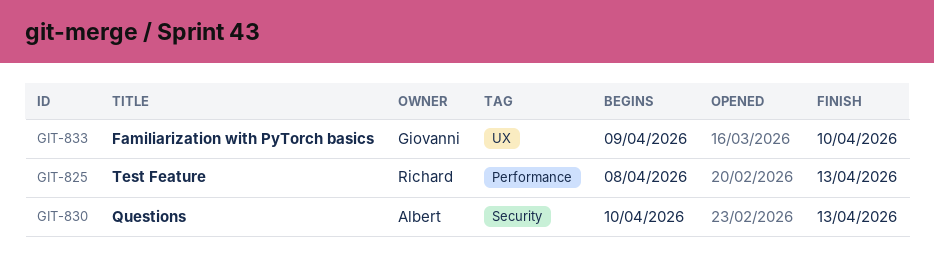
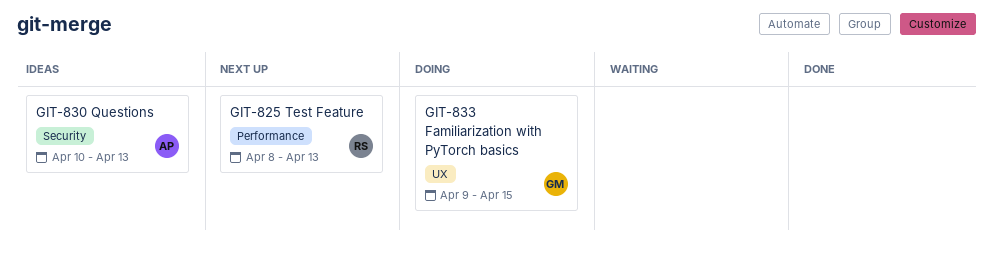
GIT-833, due: Apr 10 -> Apr 15

